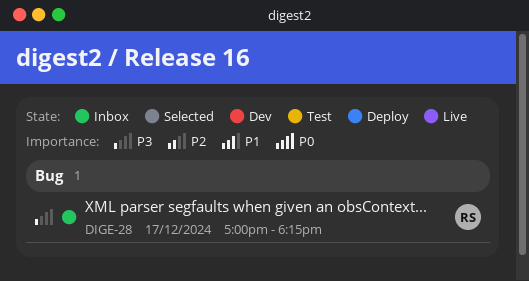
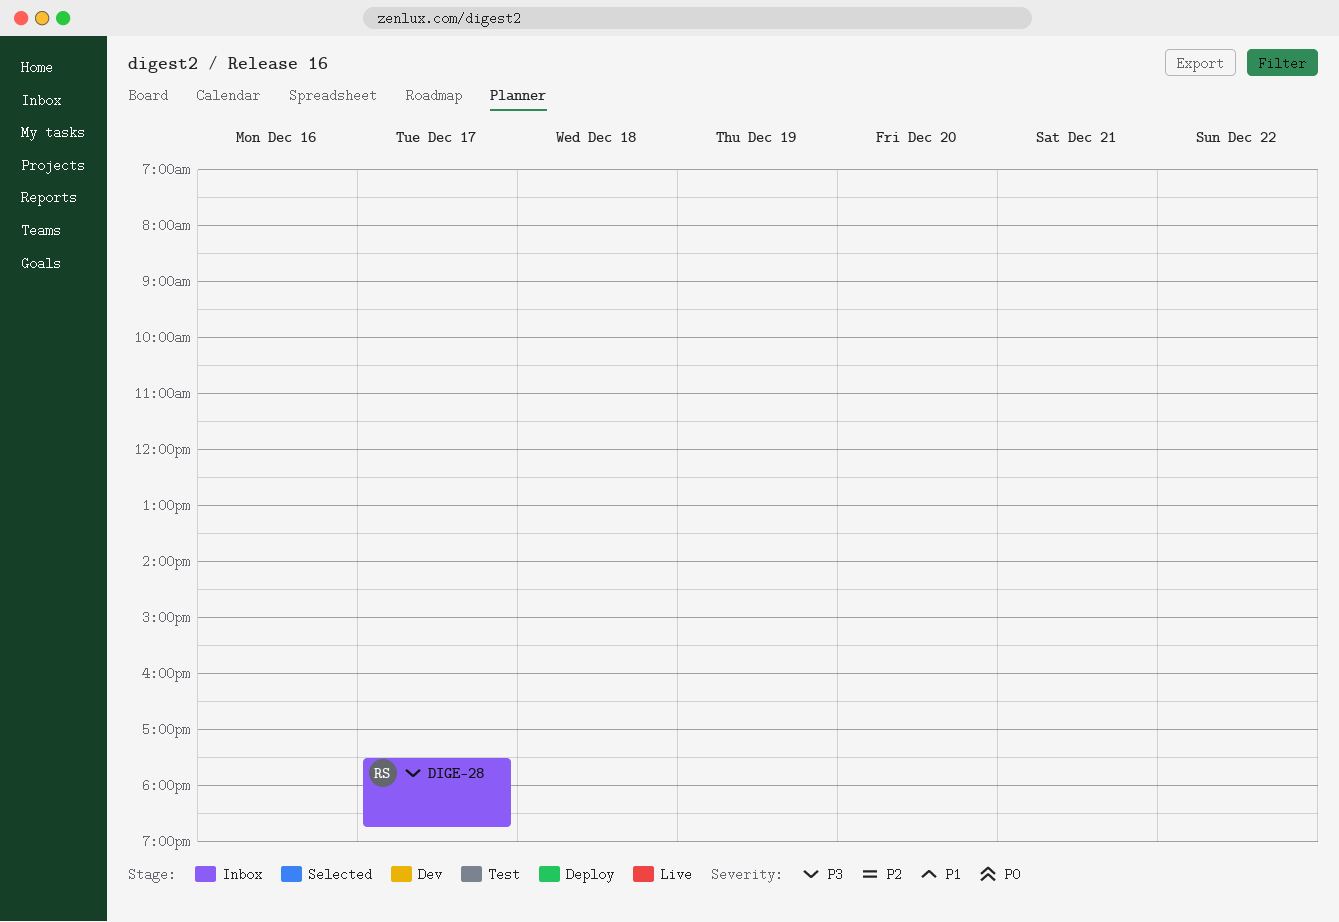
DIGE-28, begins: 17:00 -> 17:30
DIGE-28, ends: 18:15 -> 18:45

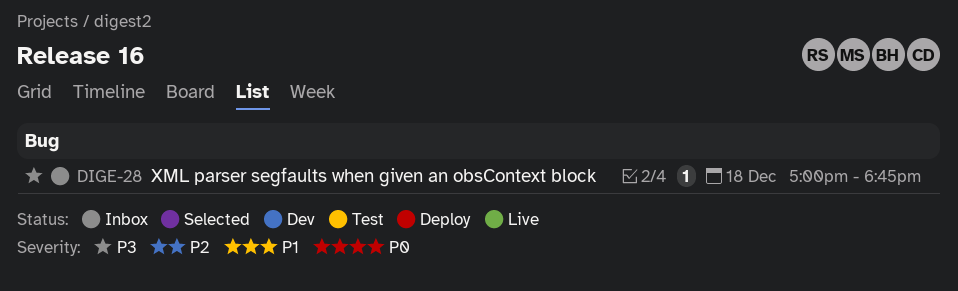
DIGE-28, day: Dec 17 -> Dec 18
DIGE-28, begins: 17:30 -> 17:00

